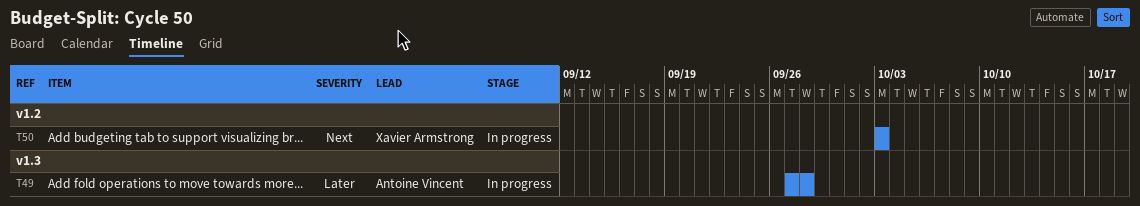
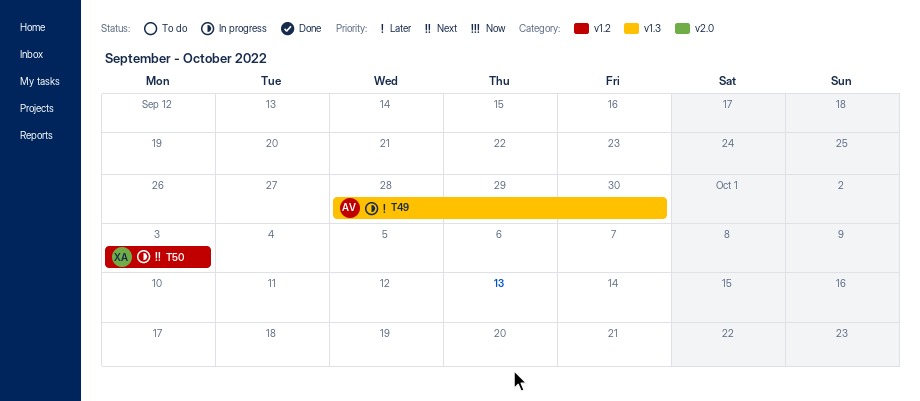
T49, start: Sep 27 -> Sep 28
T49, due: Sep 28 -> Sep 30

